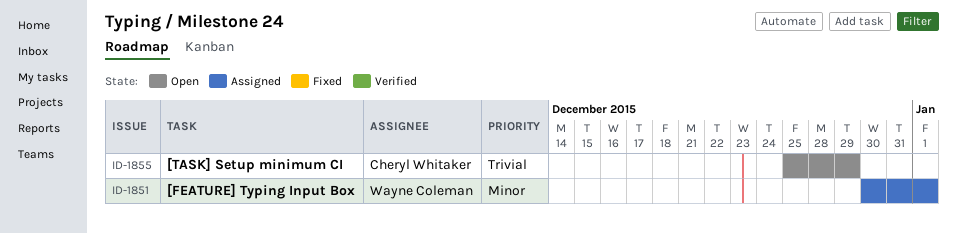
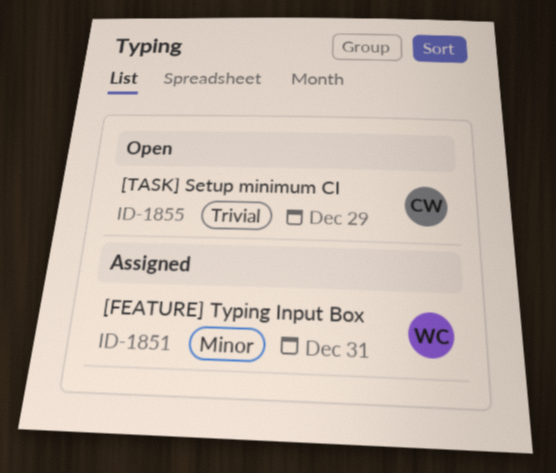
ID-1851, due: Jan 1 -> Dec 31

